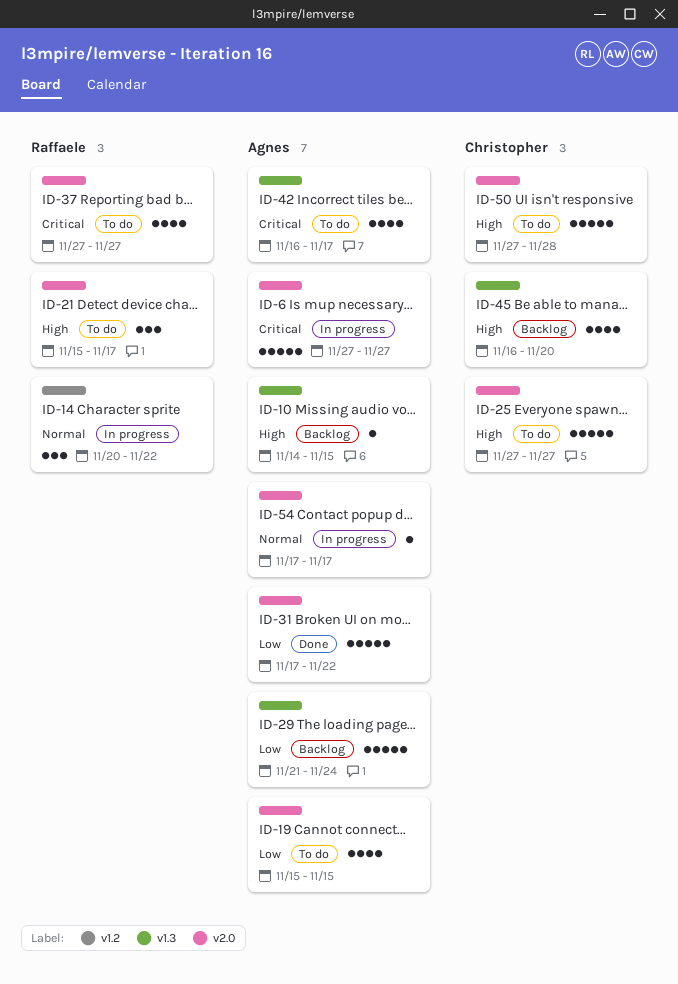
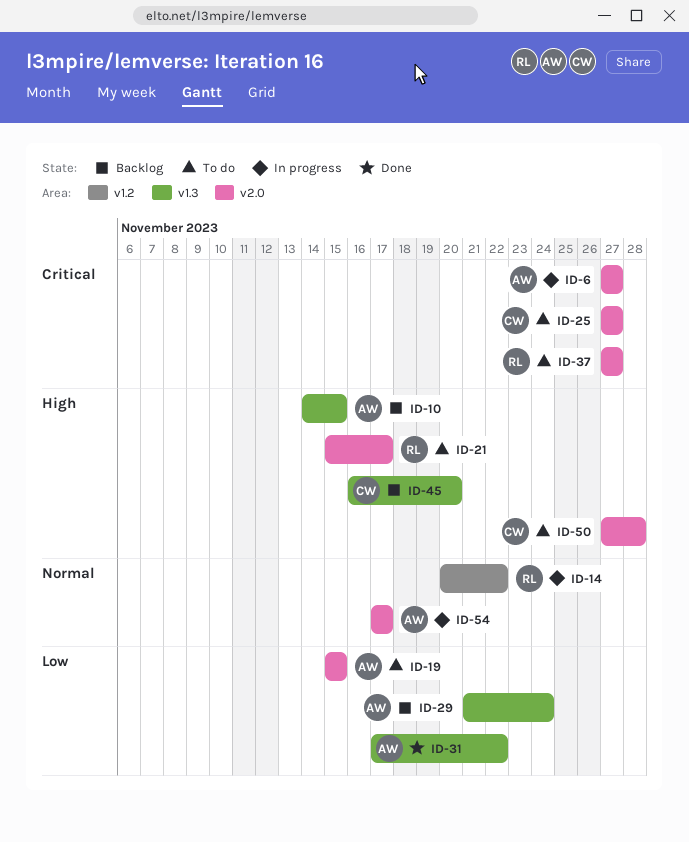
ID-25, priority: High -> Critical
ID-31, label: v2.0 -> v1.3
ID-42: present -> none

